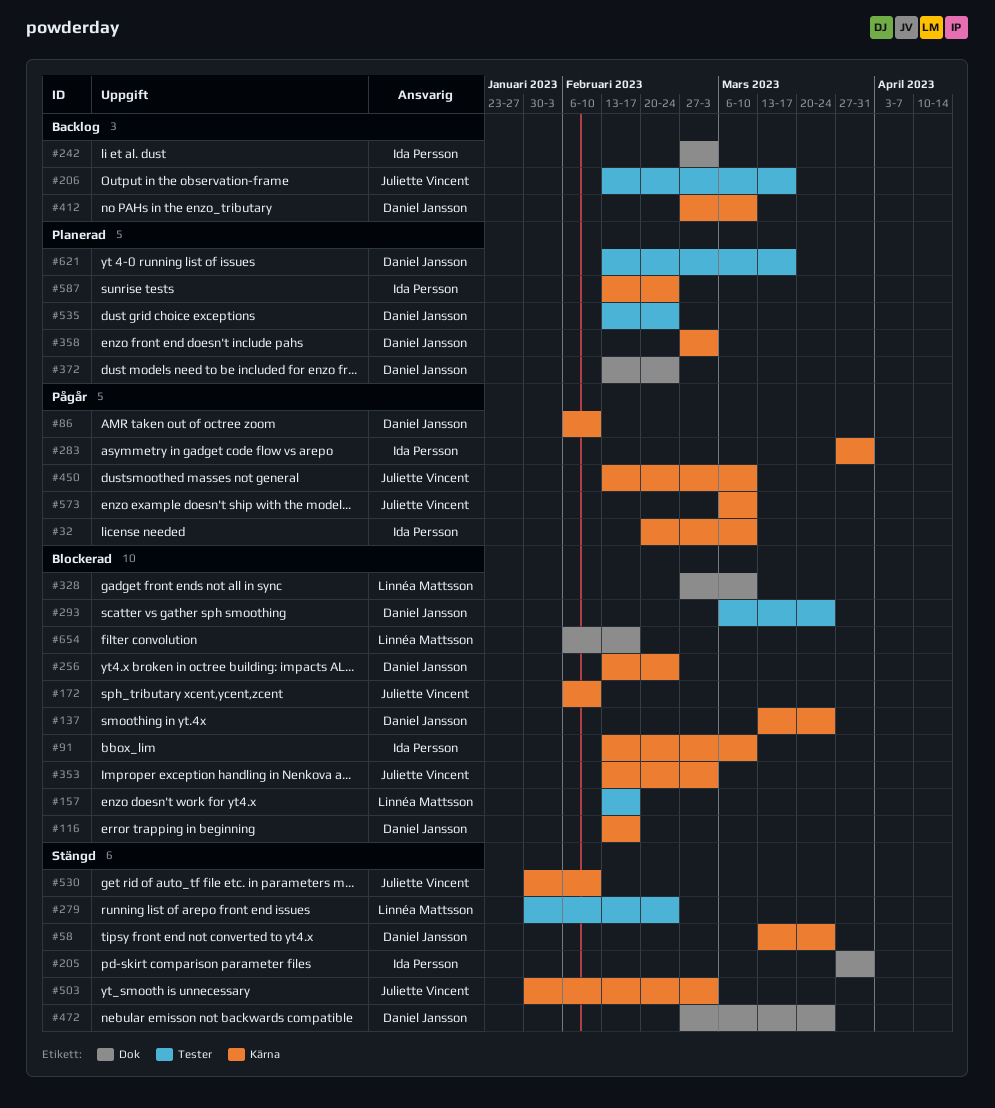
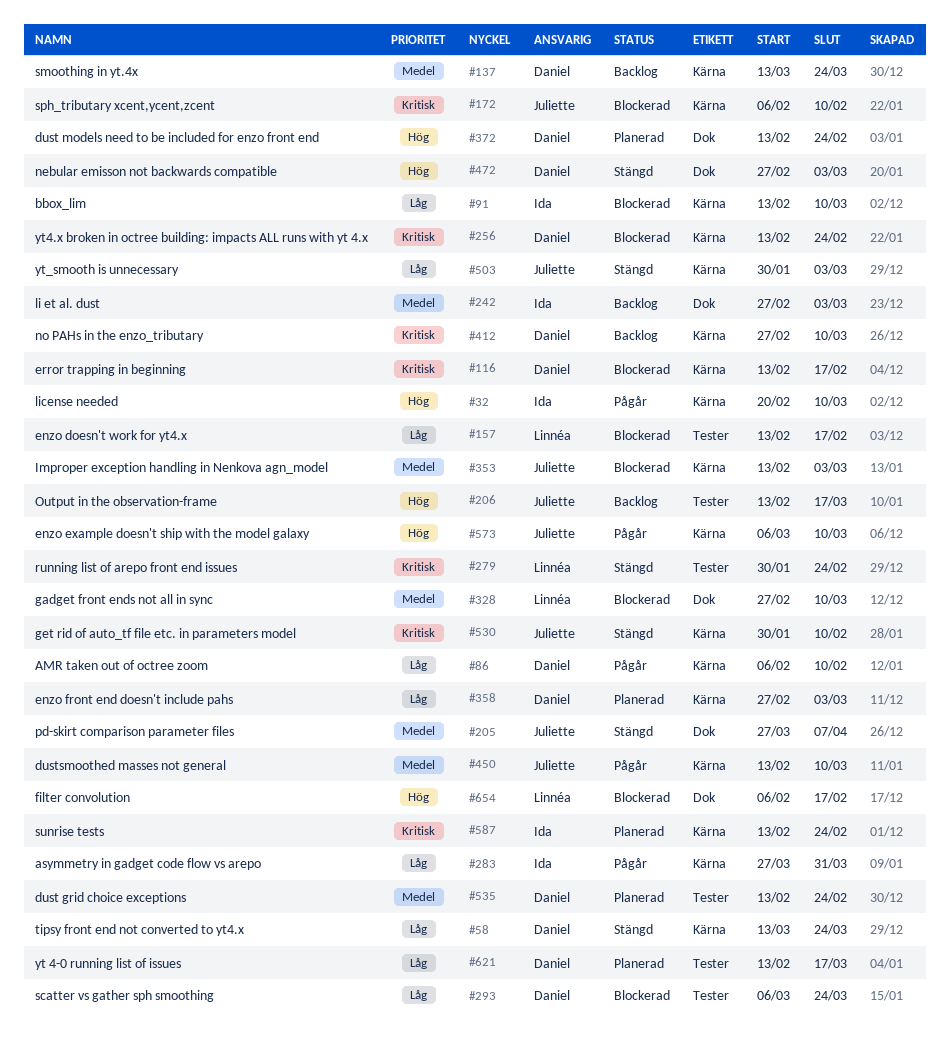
#137, status: Blockerad -> Backlog
#205, owner: Ida Persson -> Juliette Vincent
#205, due: Mar 31 -> Apr 7
#472, due: Mar 24 -> Mar 3

